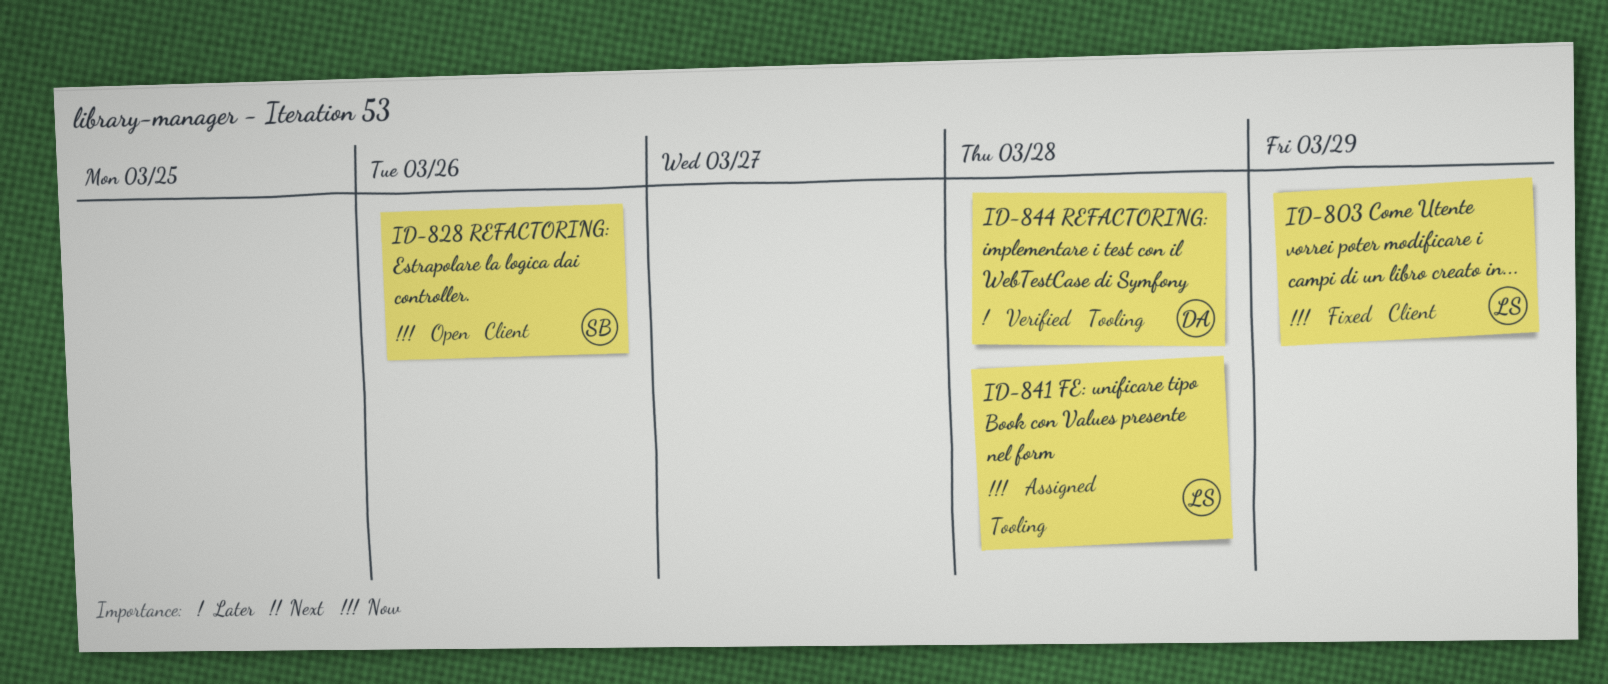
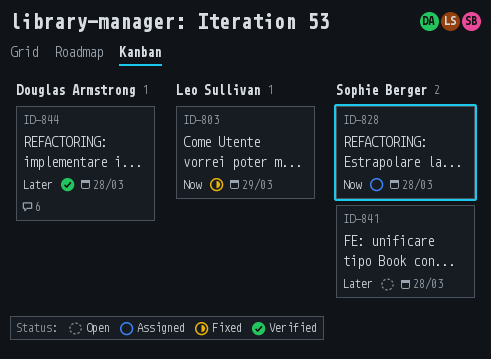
ID-828, status: Open -> Assigned
ID-828, due: Mar 26 -> Mar 28
ID-841, status: Assigned -> Open
ID-841, owner: Leo Sullivan -> Sophie Berger
ID-841, priority: Now -> Later

